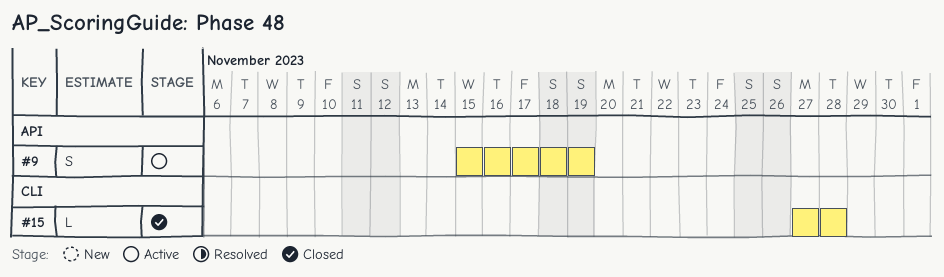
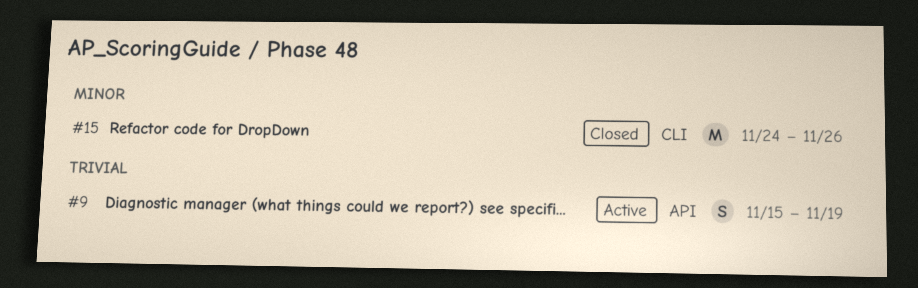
#15, estimate: L -> M
#15, start: Nov 27 -> Nov 24
#15, due: Nov 28 -> Nov 26

